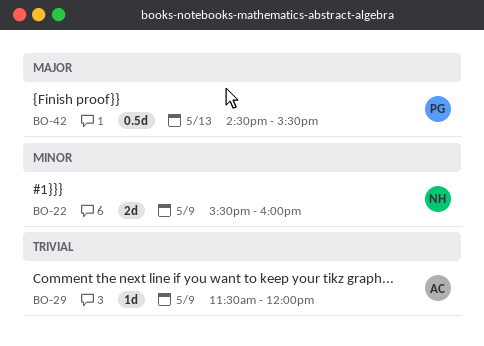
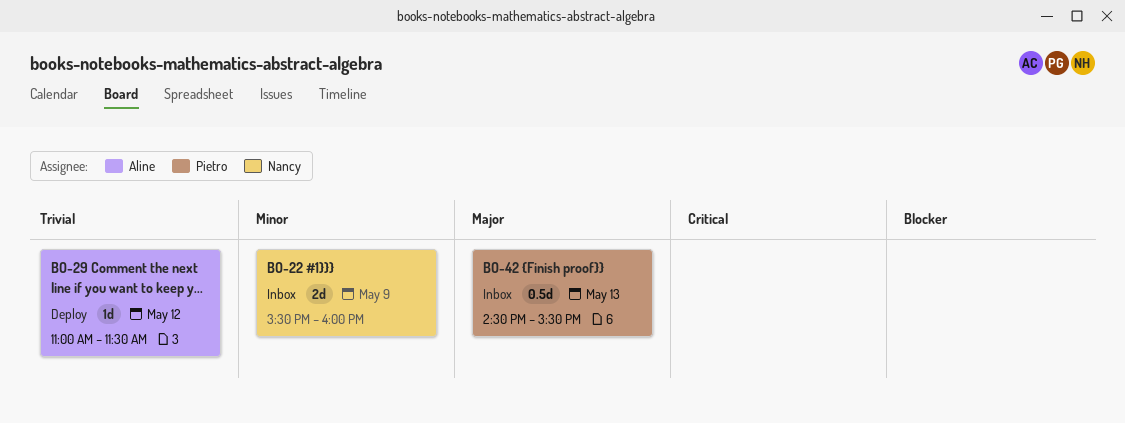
BO-29, day: May 9 -> May 12
BO-29, begins: 11:30 -> 11:00
BO-29, ends: 12:00 -> 11:30

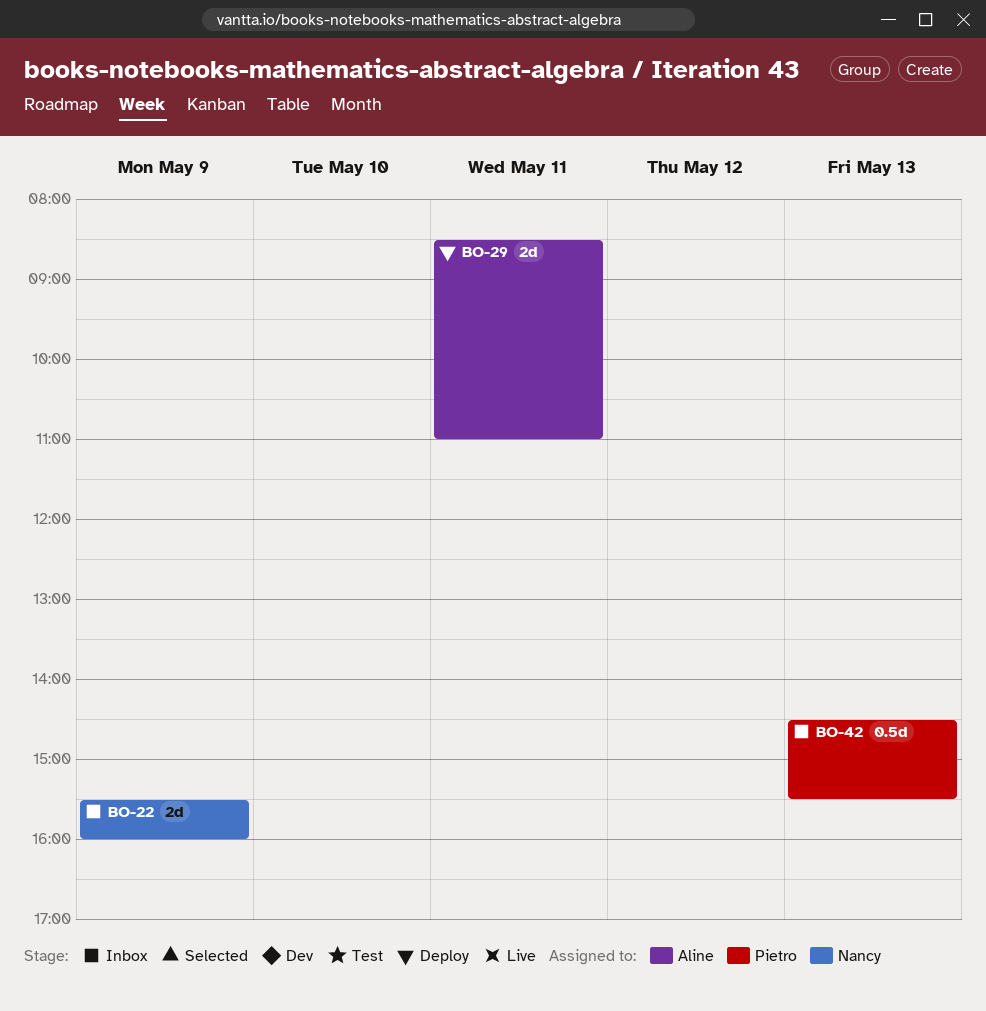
BO-29, estimate: 1d -> 2d
BO-29, day: May 12 -> May 11
BO-29, begins: 11:00 -> 08:30
BO-29, ends: 11:30 -> 11:00

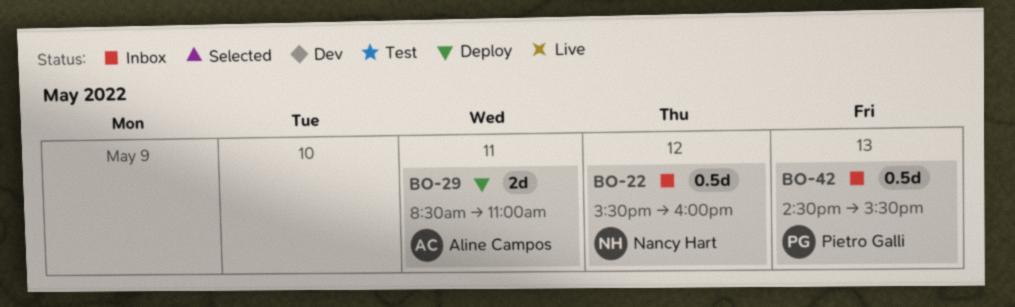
BO-22, estimate: 2d -> 0.5d
BO-22, day: May 9 -> May 12

